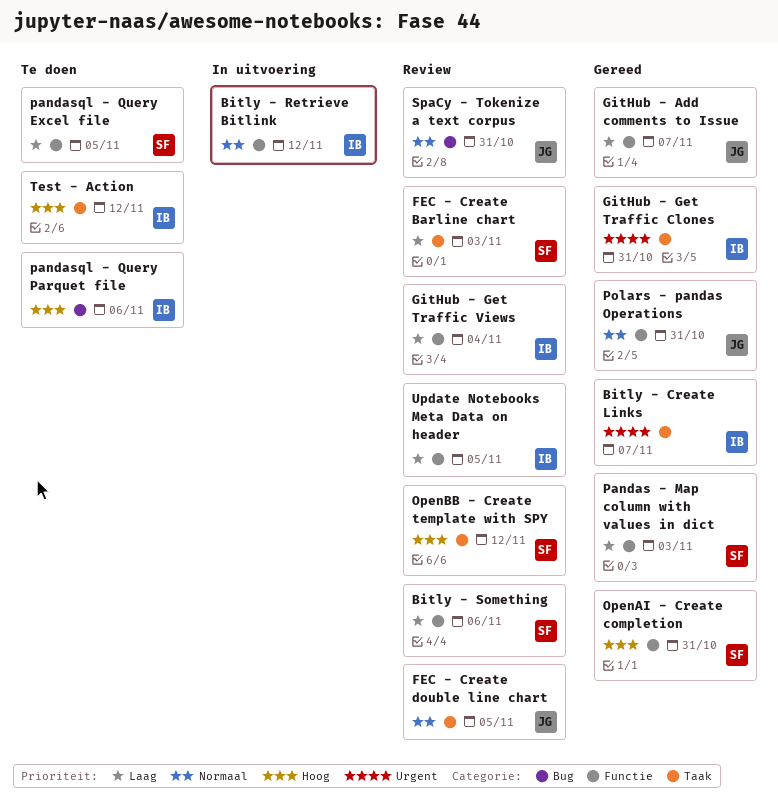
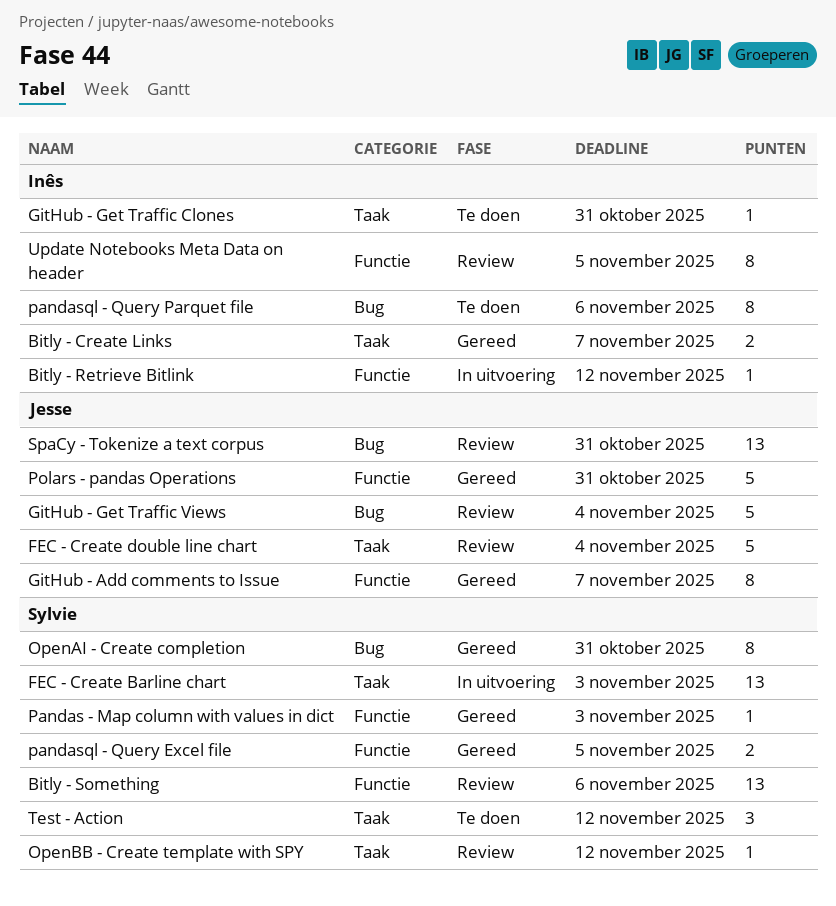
FEC - Create Barline chart, status: Review -> In uitvoering
FEC - Create double line chart, due: Nov 5 -> Nov 4
GitHub - Get Traffic Clones, status: Gereed -> Te doen
GitHub - Get Traffic Views, owner: Inês -> Jesse
GitHub - Get Traffic Views, label: Functie -> Bug
OpenAI - Create completion, label: Functie -> Bug
pandasql - Query Excel file, status: Te doen -> Gereed
Test - Action, owner: Inês -> Sylvie

